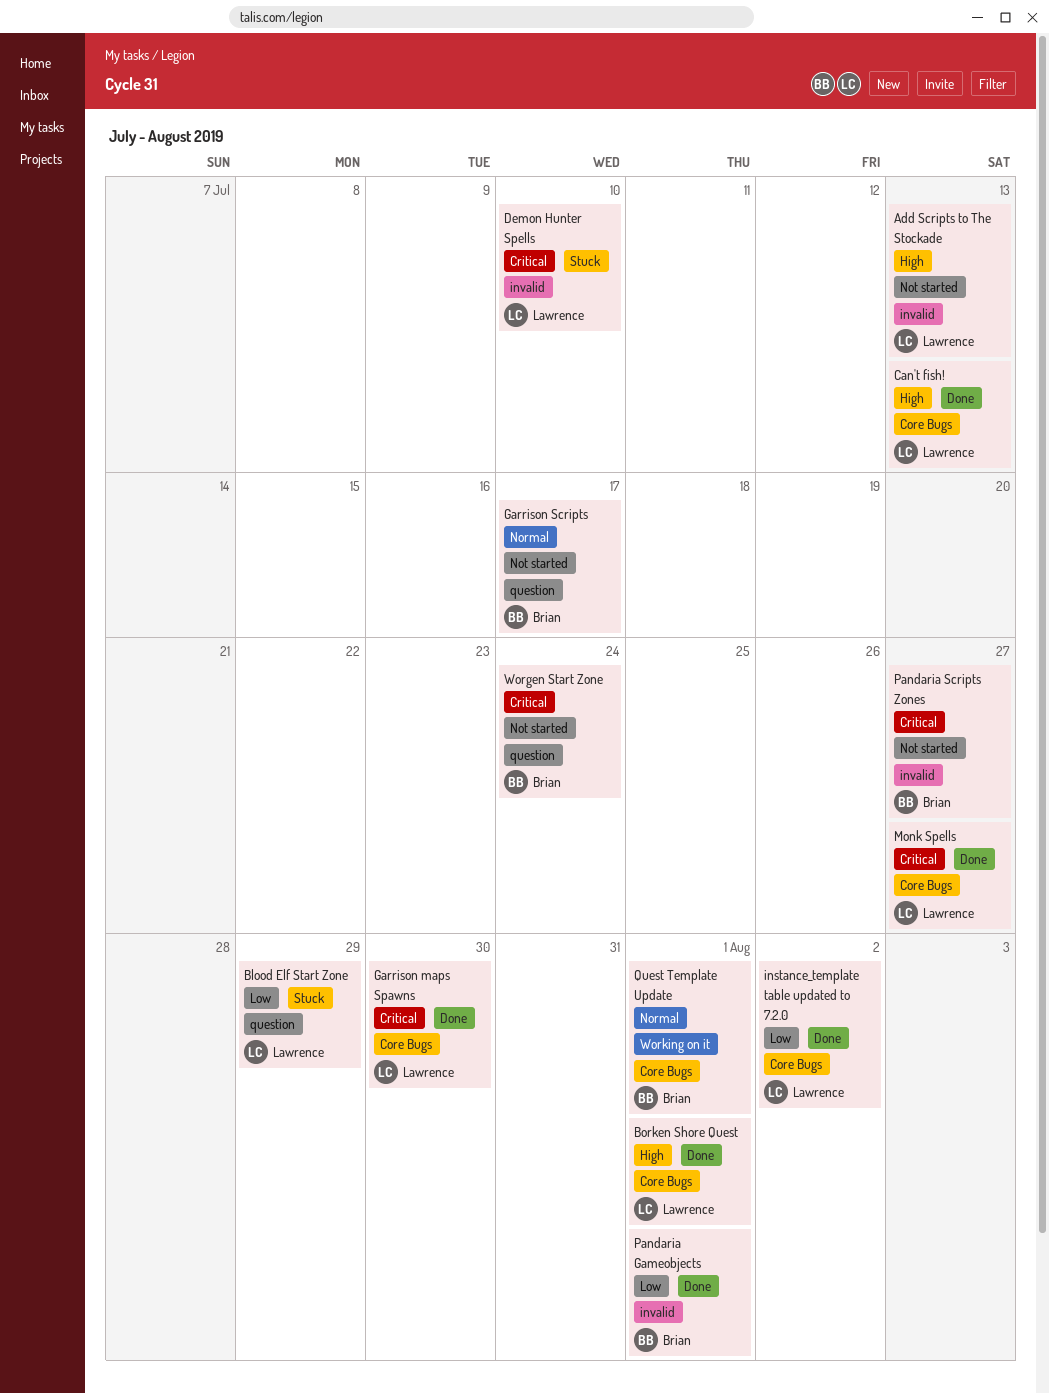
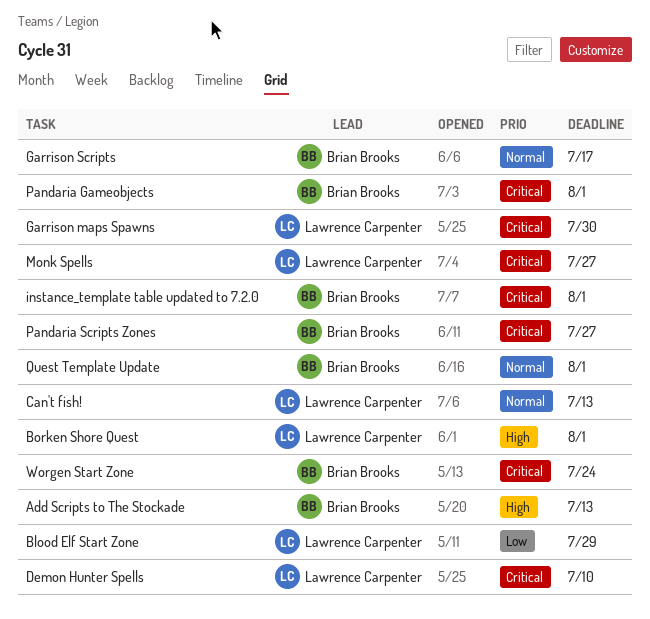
Add Scripts to The Stockade, owner: Lawrence Carpenter -> Brian Brooks
Can't fish!, priority: High -> Normal
instance_template table updated to 7.2.0, owner: Lawrence Carpenter -> Brian Brooks
instance_template table updated to 7.2.0, priority: Low -> Critical
instance_template table updated to 7.2.0, due: Aug 2 -> Aug 1
Pandaria Gameobjects, priority: Low -> Critical

